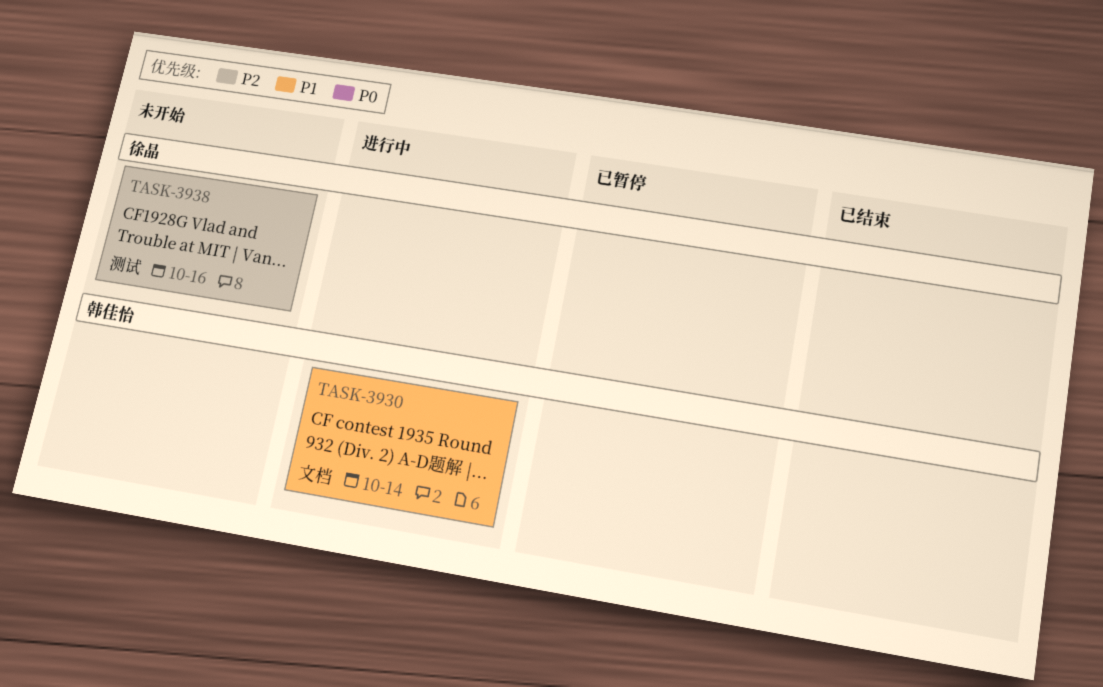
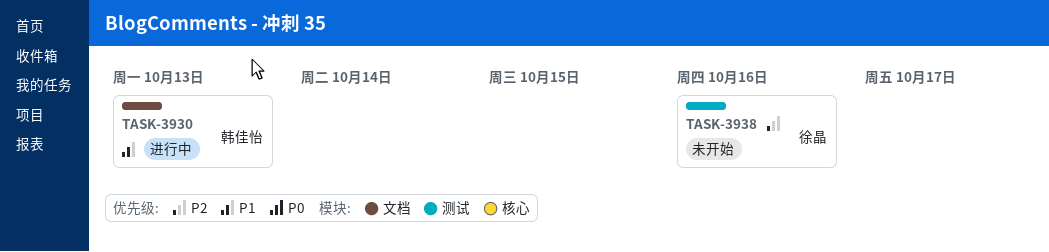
TASK-3930, due: Oct 14 -> Oct 13

